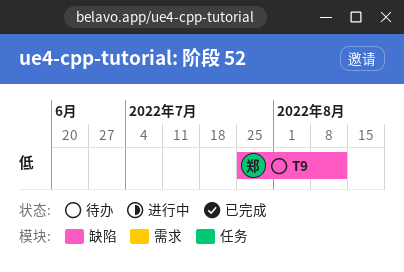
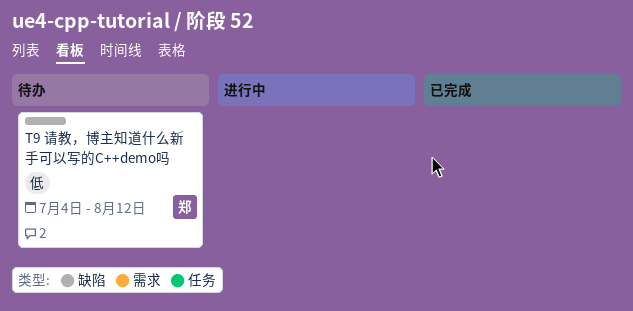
T9, start: Jul 25 -> Jul 4

